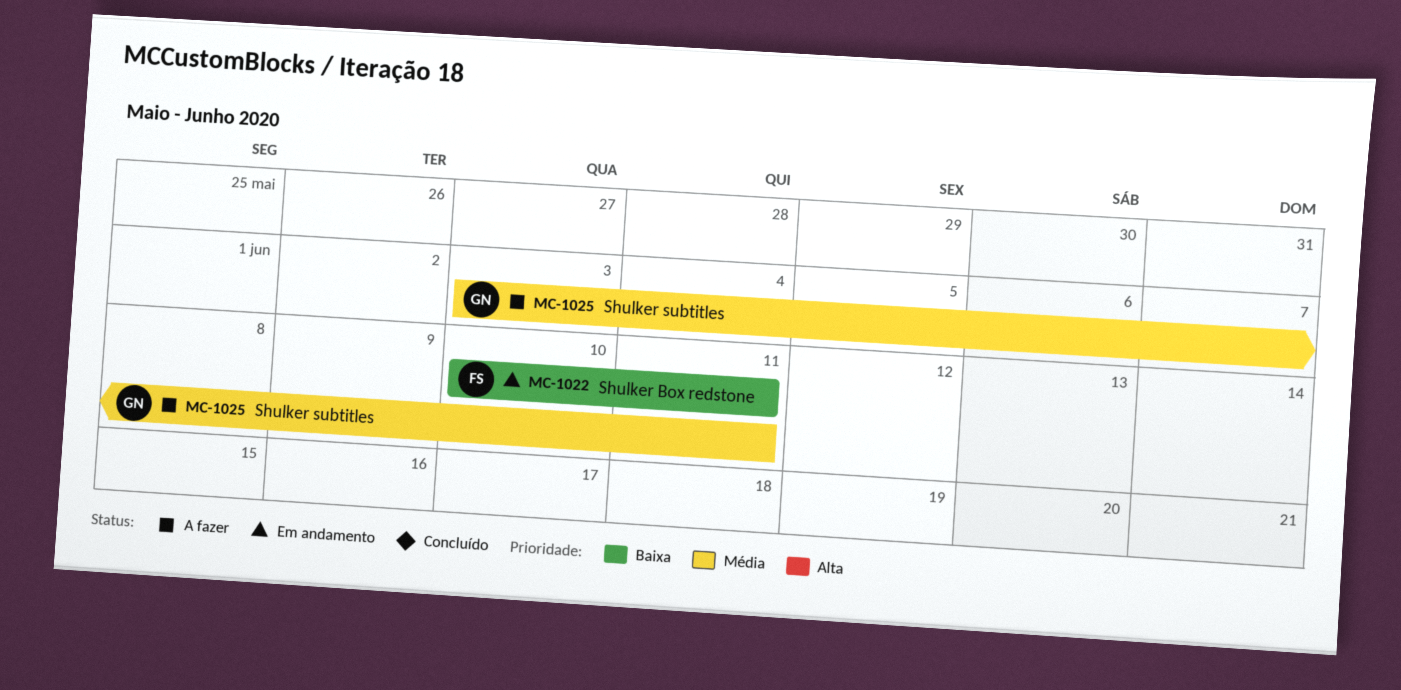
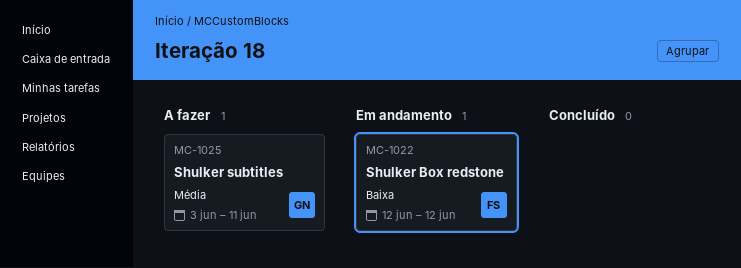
MC-1022, start: Jun 10 -> Jun 12
MC-1022, due: Jun 11 -> Jun 12

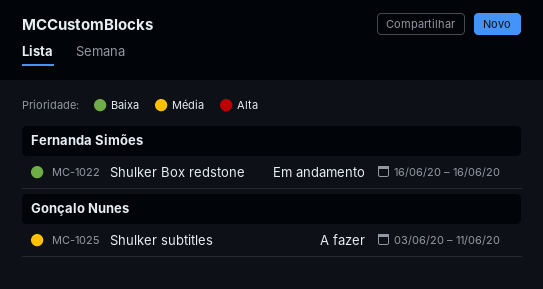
MC-1022, start: Jun 12 -> Jun 16
MC-1022, due: Jun 12 -> Jun 16

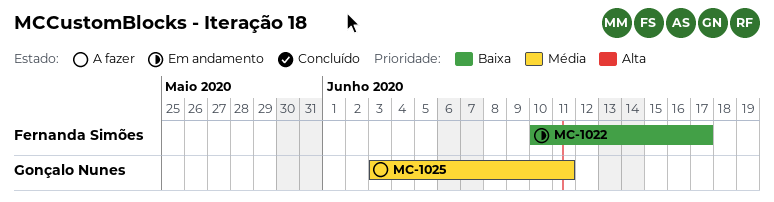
MC-1022, start: Jun 16 -> Jun 10
MC-1022, due: Jun 16 -> Jun 17

